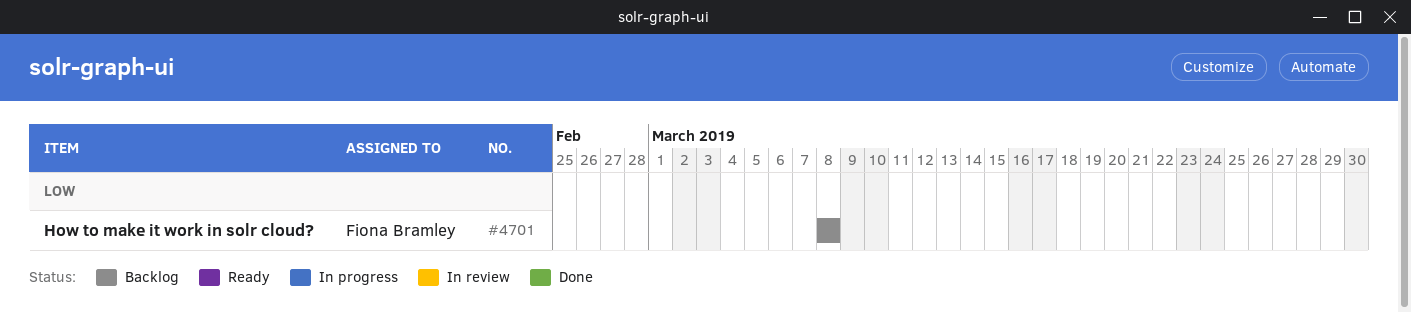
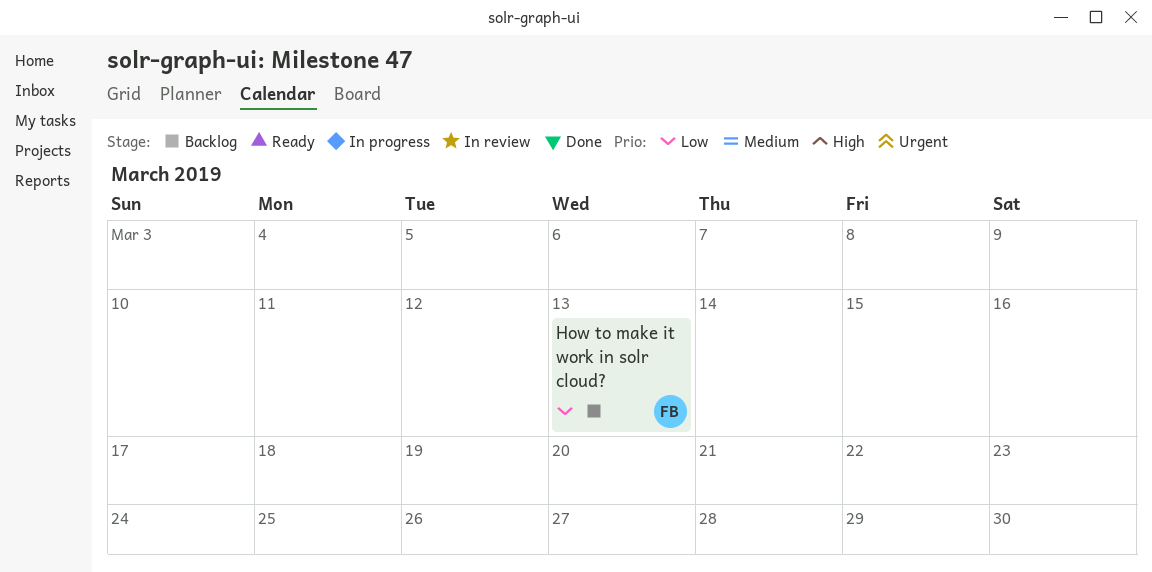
How to make it work in solr cloud?, due: Mar 8 -> Mar 13

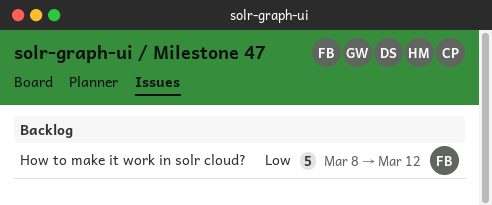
How to make it work in solr cloud?, due: Mar 13 -> Mar 12

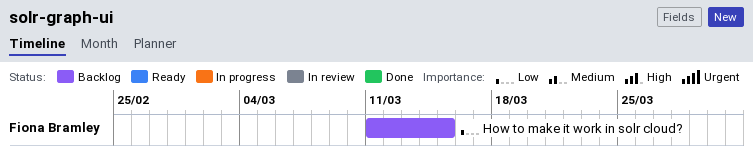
How to make it work in solr cloud?, start: Mar 8 -> Mar 11
How to make it work in solr cloud?, due: Mar 12 -> Mar 15

